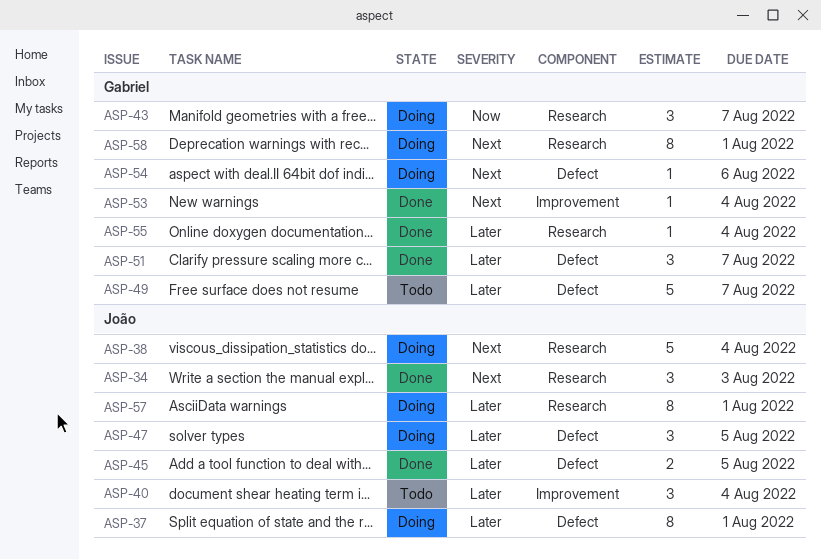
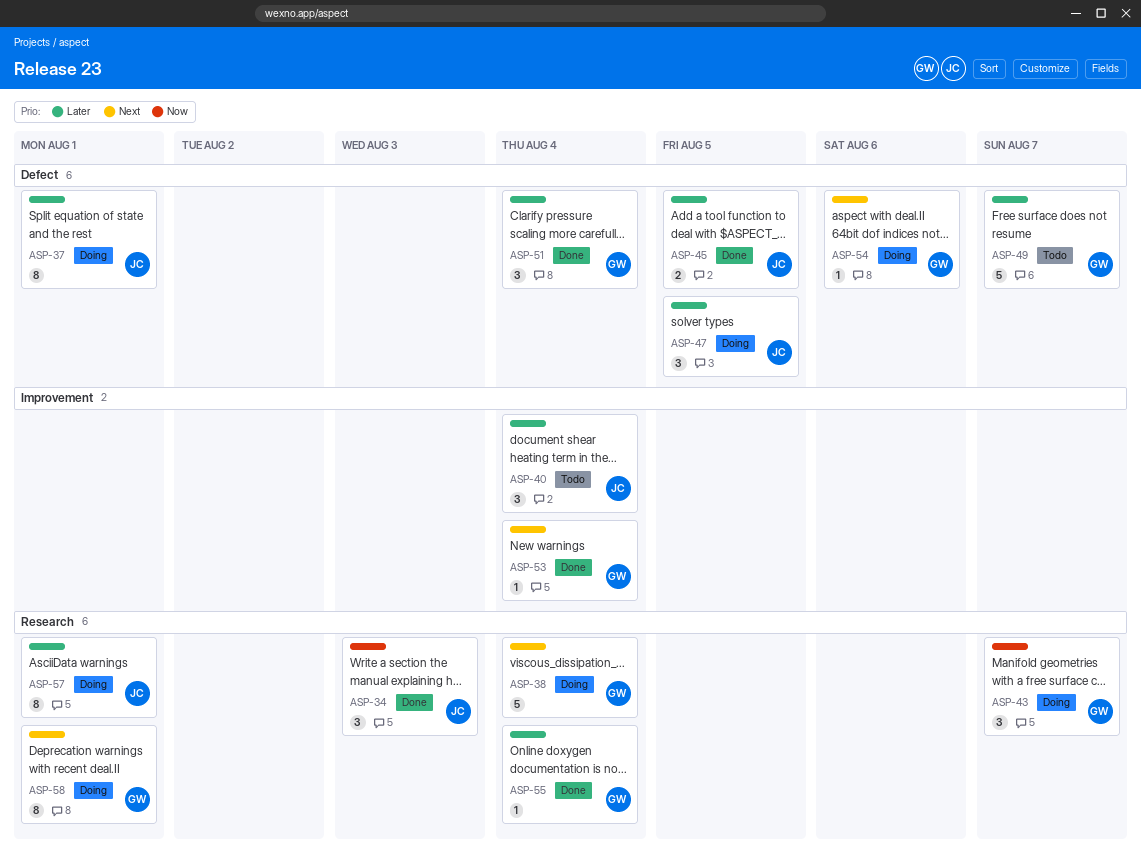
ASP-34, priority: Next -> Now
ASP-38, owner: João -> Gabriel
ASP-51, due: Aug 7 -> Aug 4

